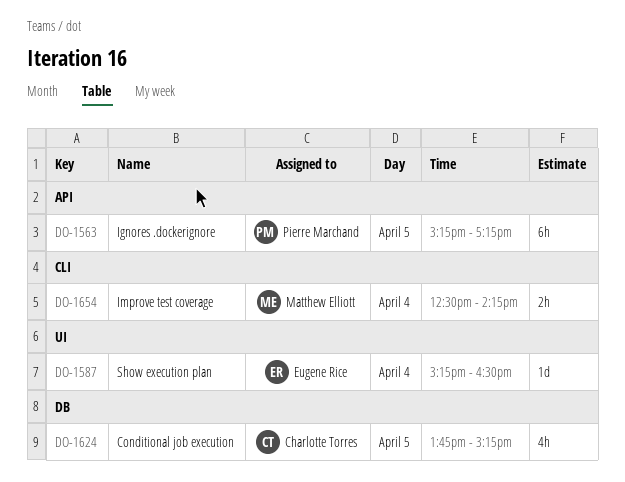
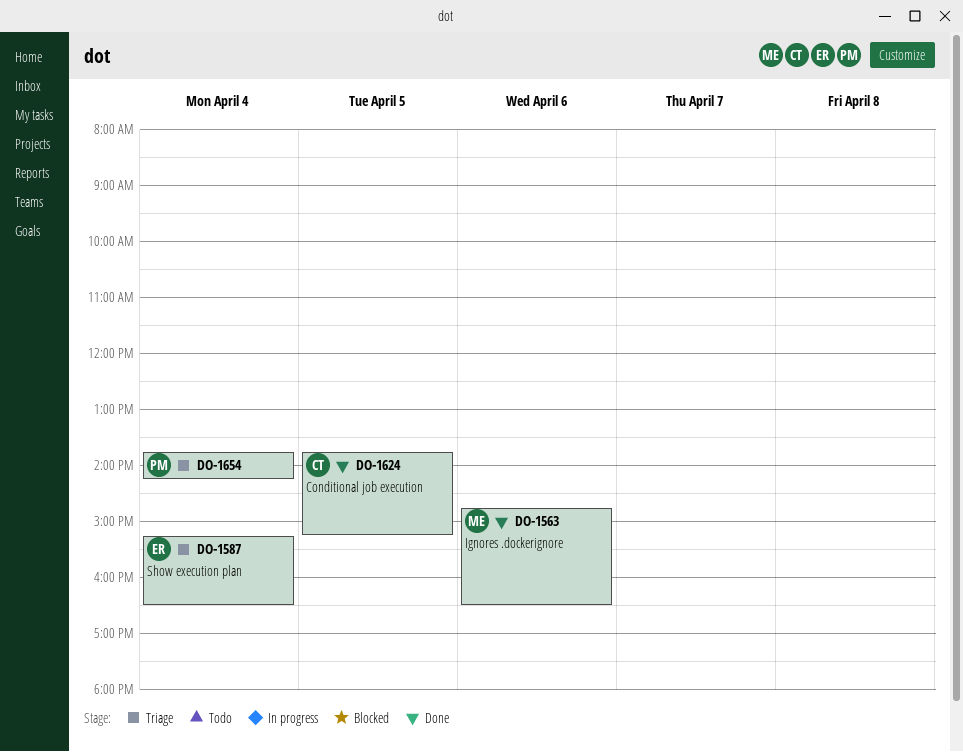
DO-1563, owner: Pierre Marchand -> Matthew Elliott
DO-1563, day: Apr 5 -> Apr 6
DO-1563, begins: 15:15 -> 14:45
DO-1563, ends: 17:15 -> 16:30
DO-1654, owner: Matthew Elliott -> Pierre Marchand
DO-1654, begins: 12:30 -> 13:45

